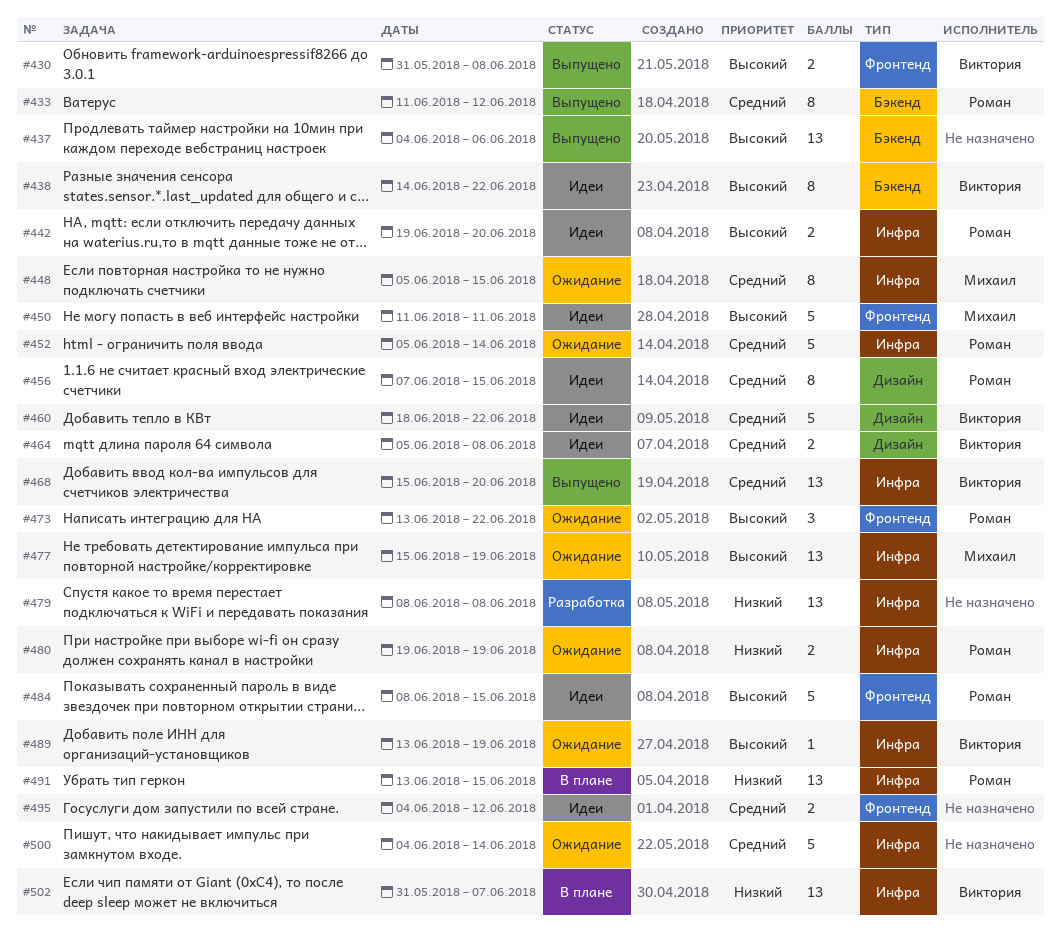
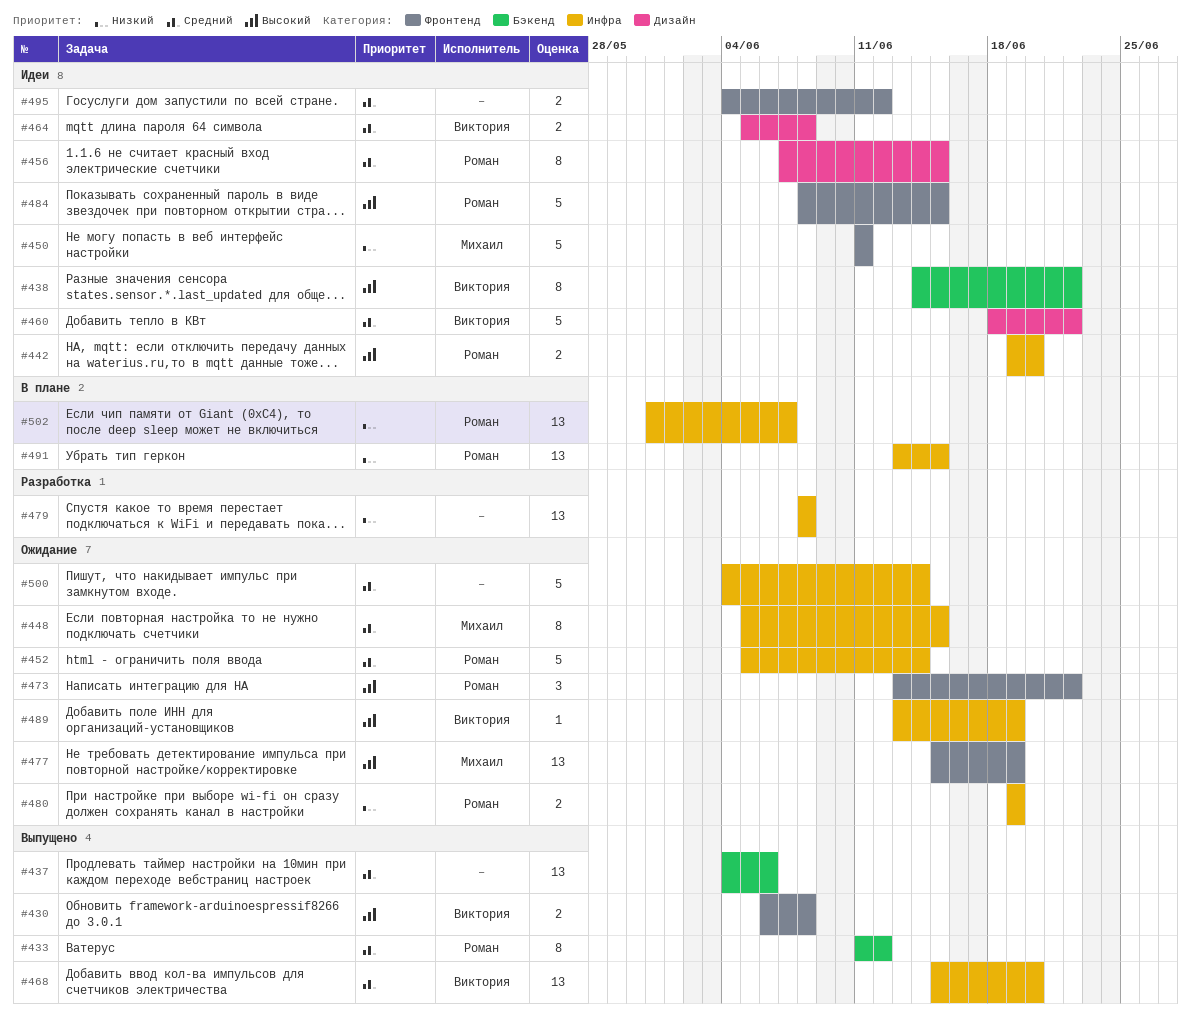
#430, start: May 31 -> Jun 6
#437, priority: Высокий -> Средний
#450, priority: Высокий -> Низкий
#477, label: Инфра -> Фронтенд
#502, owner: Виктория -> Роман

